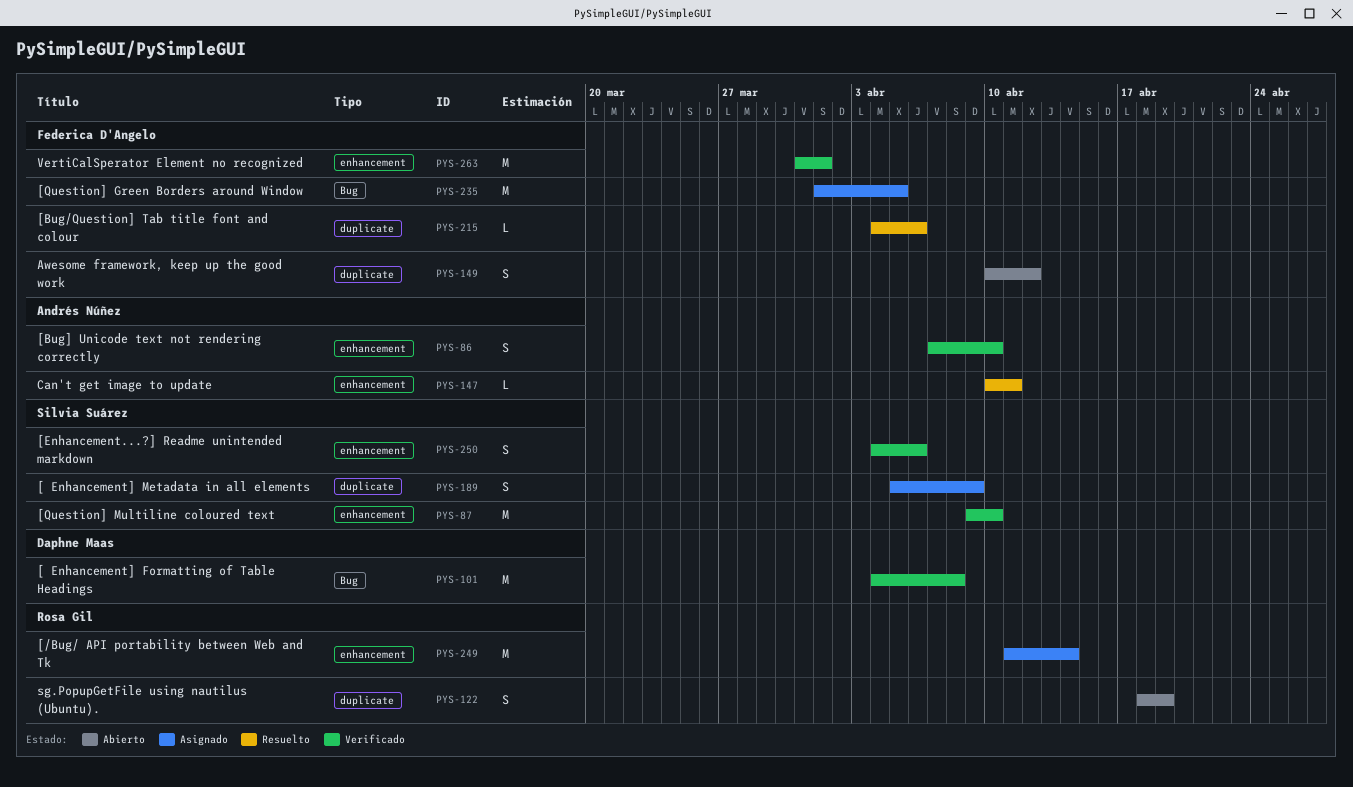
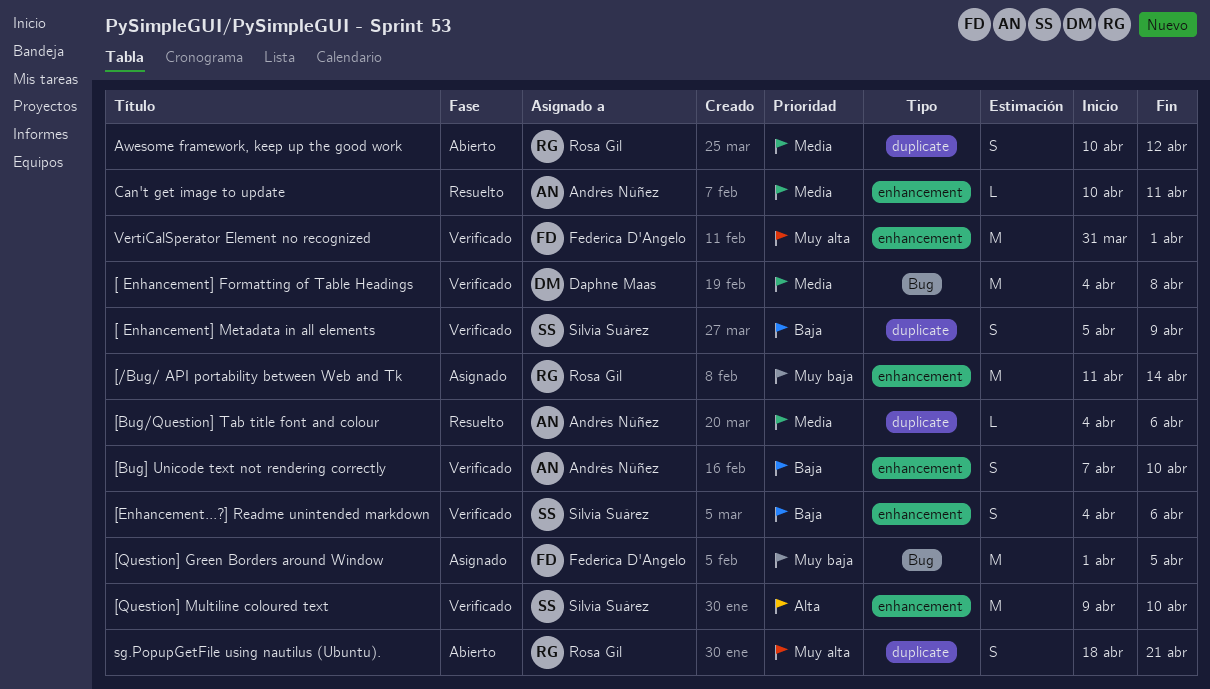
[ Enhancement] Metadata in all elements, status: Asignado -> Verificado
[Bug/Question] Tab title font and colour, owner: Federica D'Angelo -> Andrés Núñez
Awesome framework, keep up the good work, owner: Federica D'Angelo -> Rosa Gil
sg.PopupGetFile using nautilus (Ubuntu)., due: Apr 19 -> Apr 21

